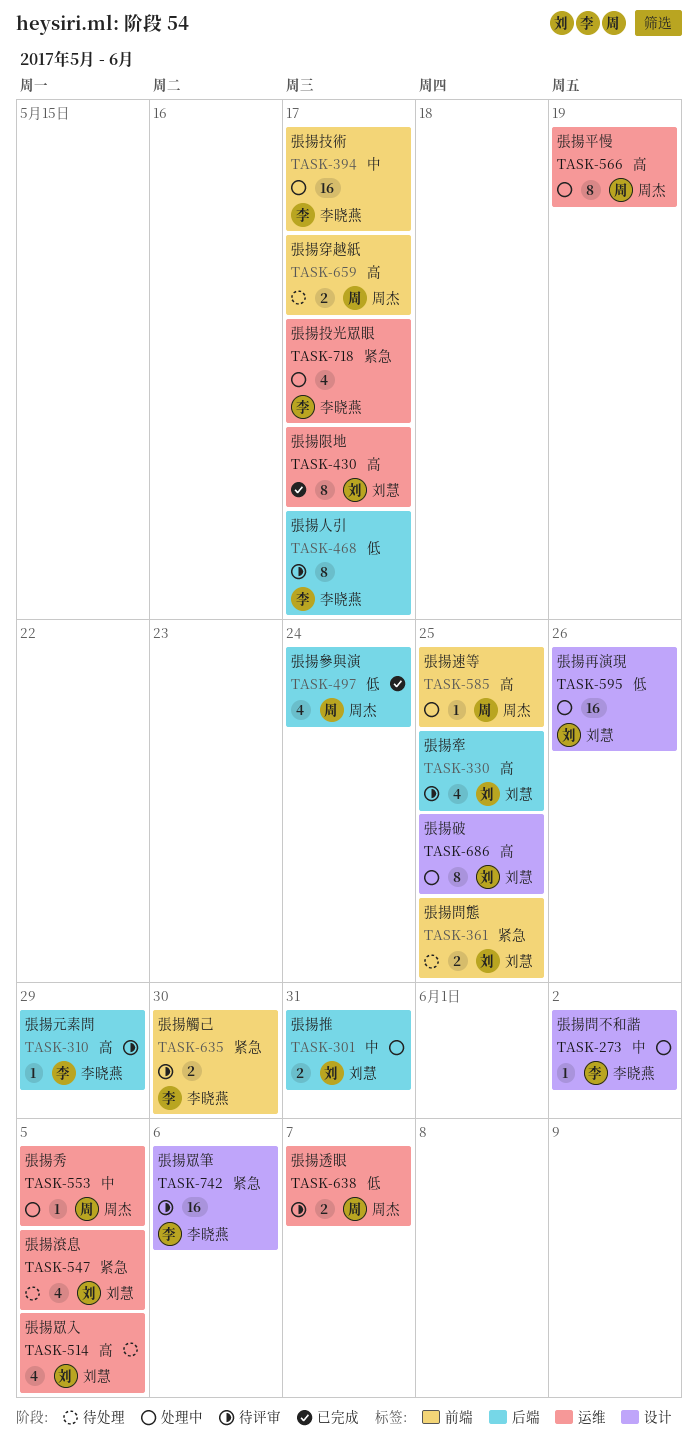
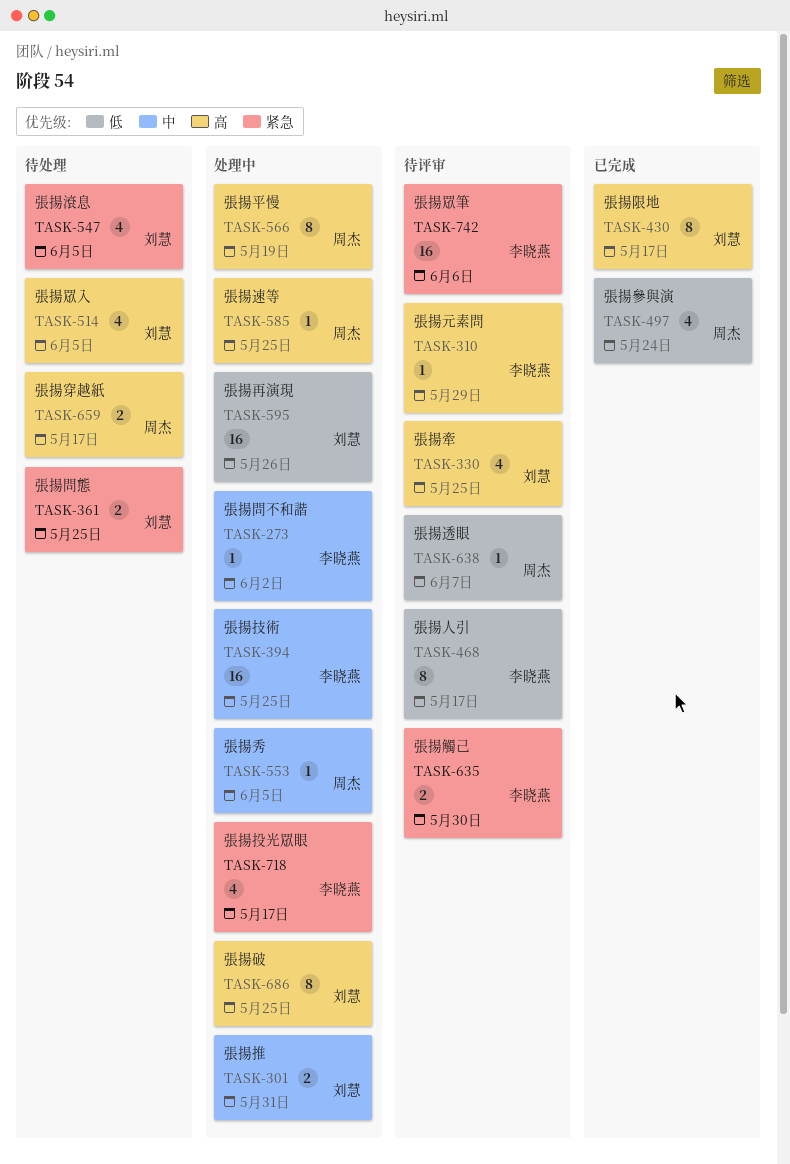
TASK-394, due: May 17 -> May 25
TASK-638, estimate: 2 -> 1

